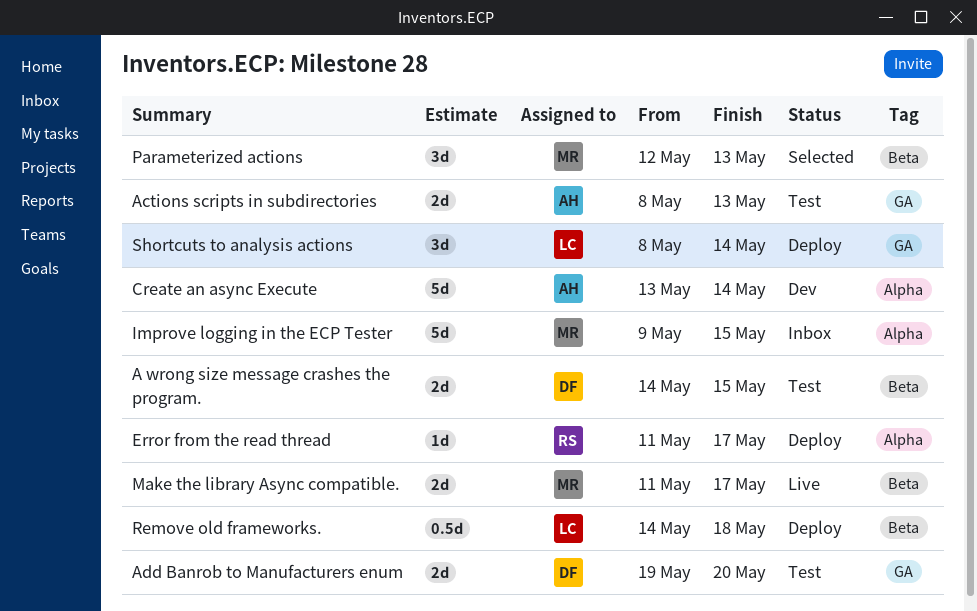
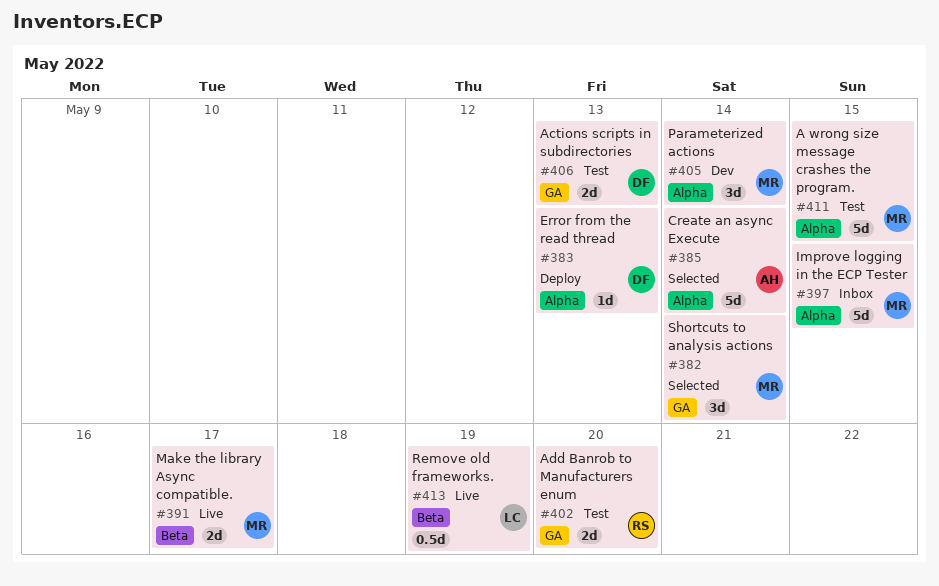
A wrong size message crashes the program., owner: DF -> MR
A wrong size message crashes the program., label: Beta -> Alpha
A wrong size message crashes the program., estimate: 2d -> 5d
Actions scripts in subdirectories, owner: AH -> DF
Add Banrob to Manufacturers enum, owner: DF -> RS
Create an async Execute, status: Dev -> Selected
Error from the read thread, owner: RS -> DF
Error from the read thread, due: May 17 -> May 13
Parameterized actions, status: Selected -> Dev
Parameterized actions, label: Beta -> Alpha
Parameterized actions, due: May 13 -> May 14
Remove old frameworks., status: Deploy -> Live
Remove old frameworks., due: May 18 -> May 19
Shortcuts to analysis actions, status: Deploy -> Selected
Shortcuts to analysis actions, owner: LC -> MR

